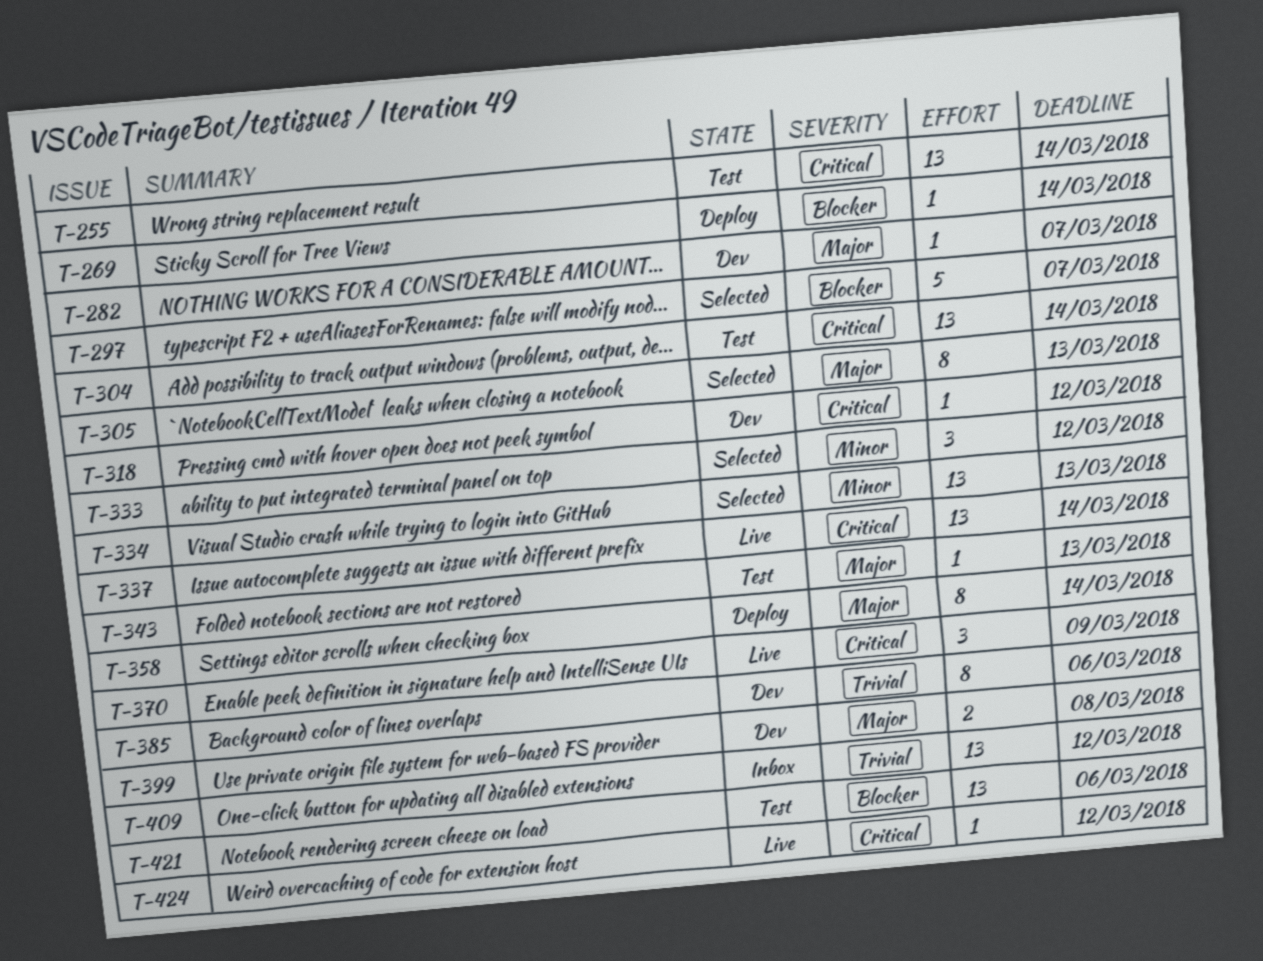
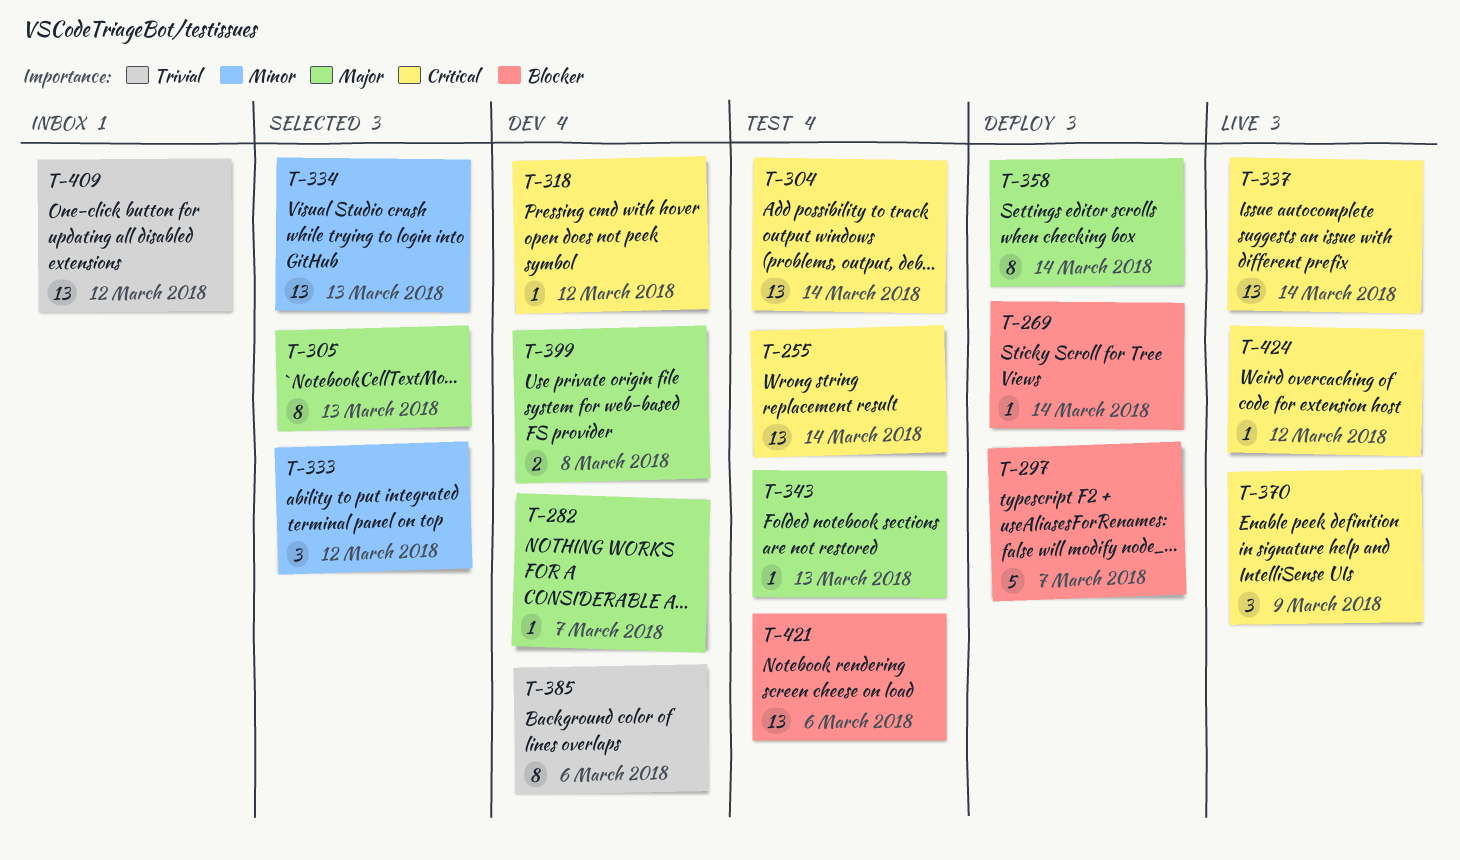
T-297, status: Selected -> Deploy

